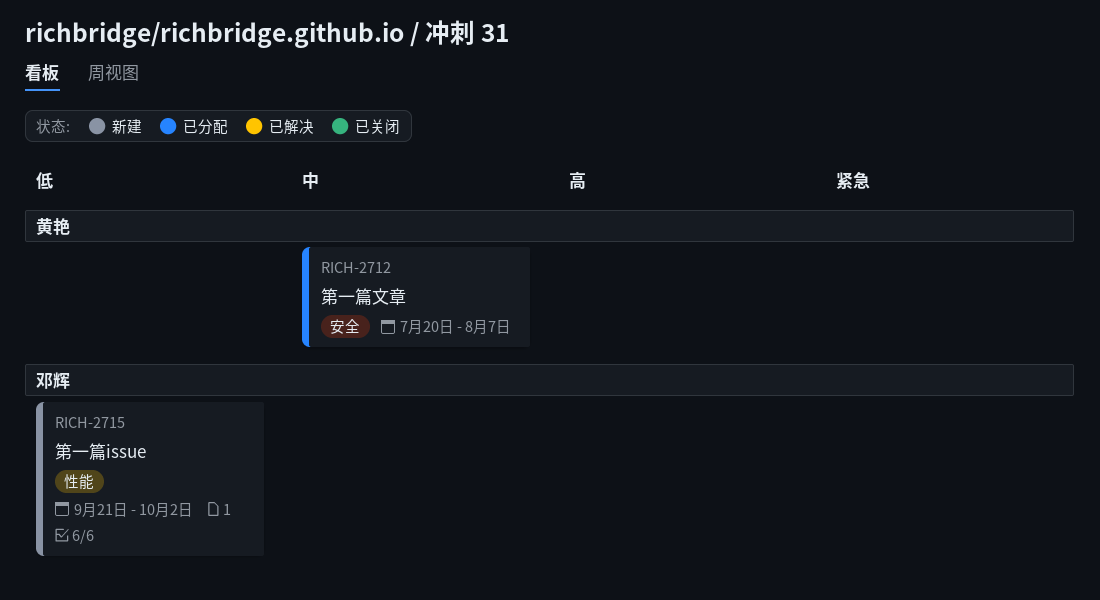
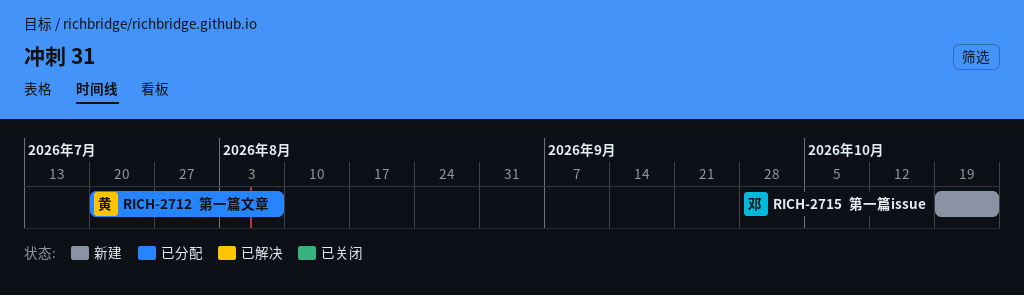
RICH-2715, start: Sep 21 -> Oct 19
RICH-2715, due: Oct 2 -> Oct 23

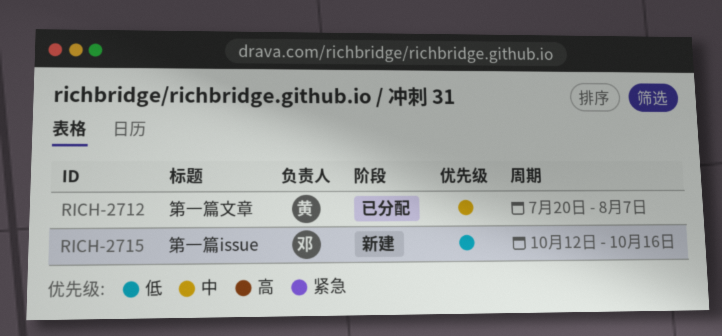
RICH-2715, start: Oct 19 -> Oct 12
RICH-2715, due: Oct 23 -> Oct 16

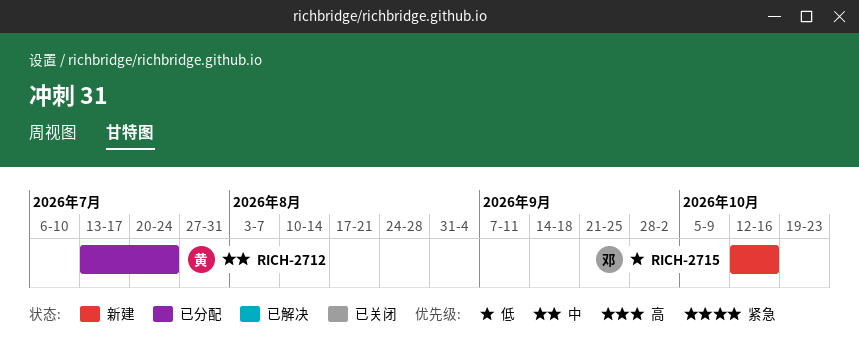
RICH-2712, start: Jul 20 -> Jul 13
RICH-2712, due: Aug 7 -> Jul 24

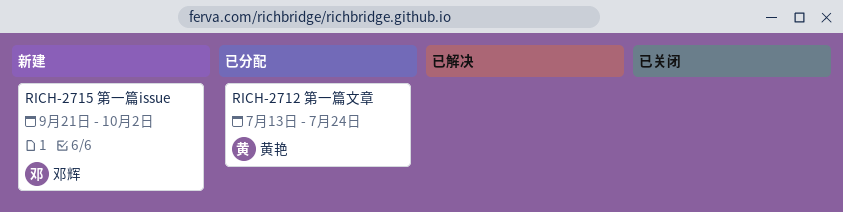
RICH-2715, start: Oct 12 -> Sep 21
RICH-2715, due: Oct 16 -> Oct 2

